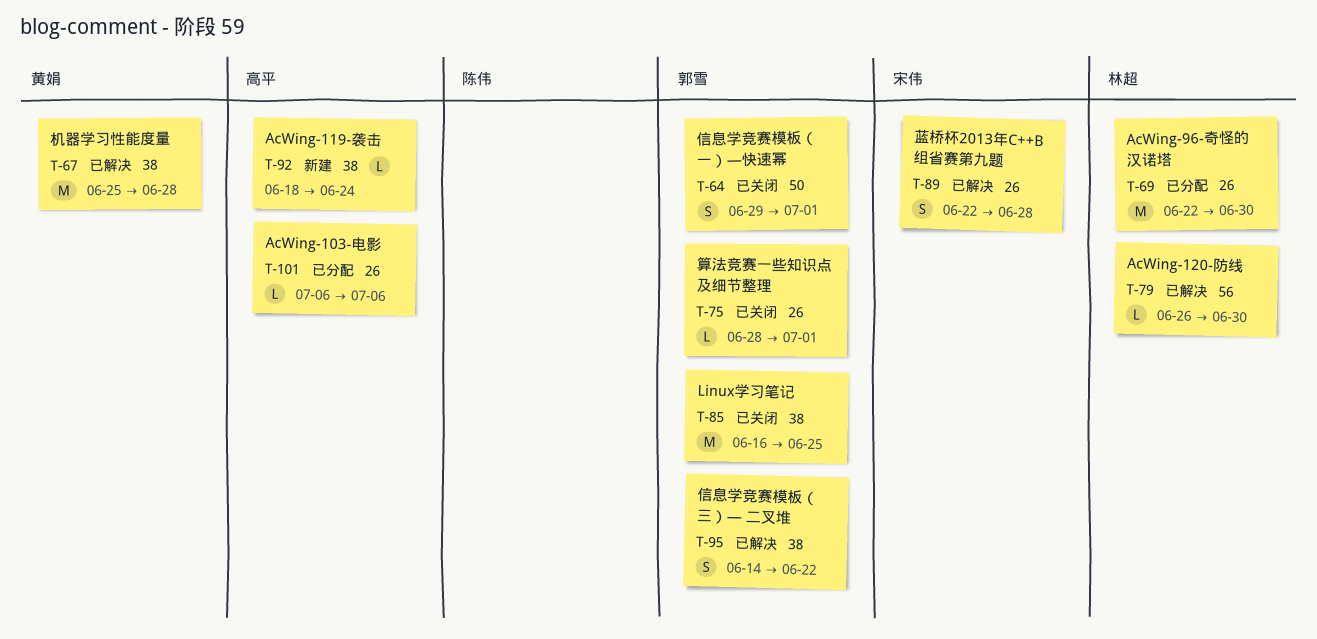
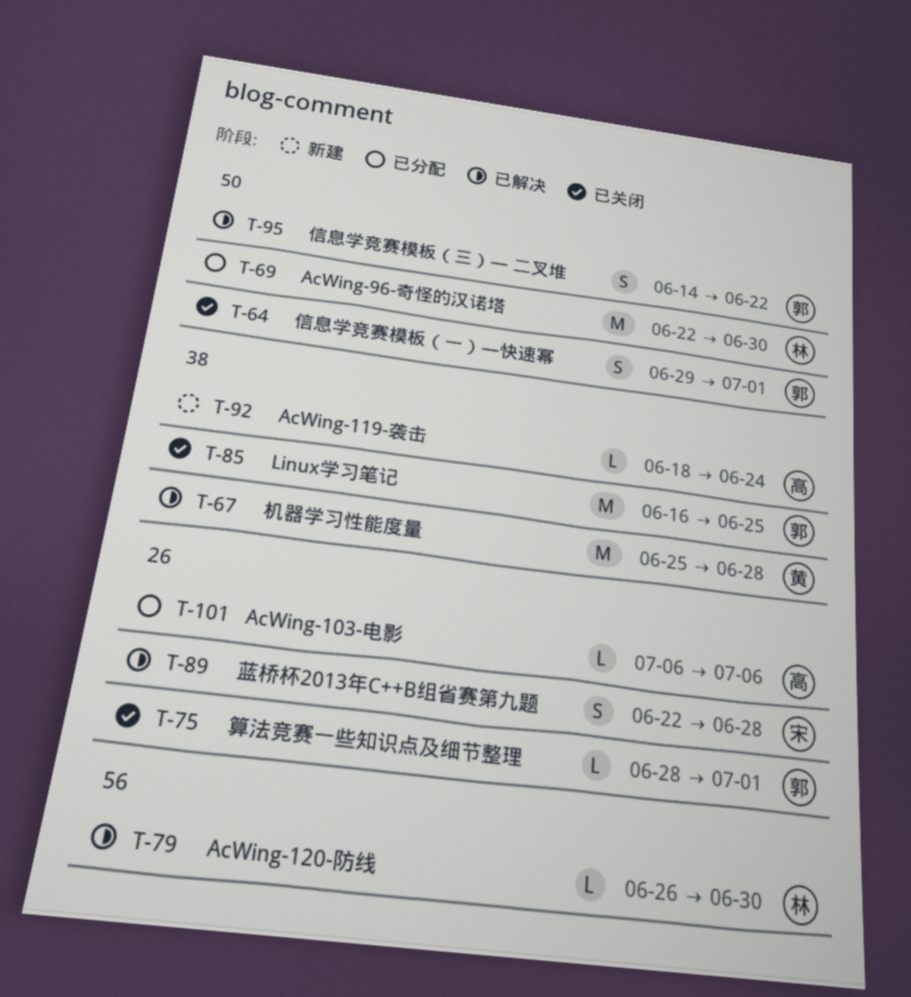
T-69, label: 26 -> 50
T-95, label: 38 -> 50

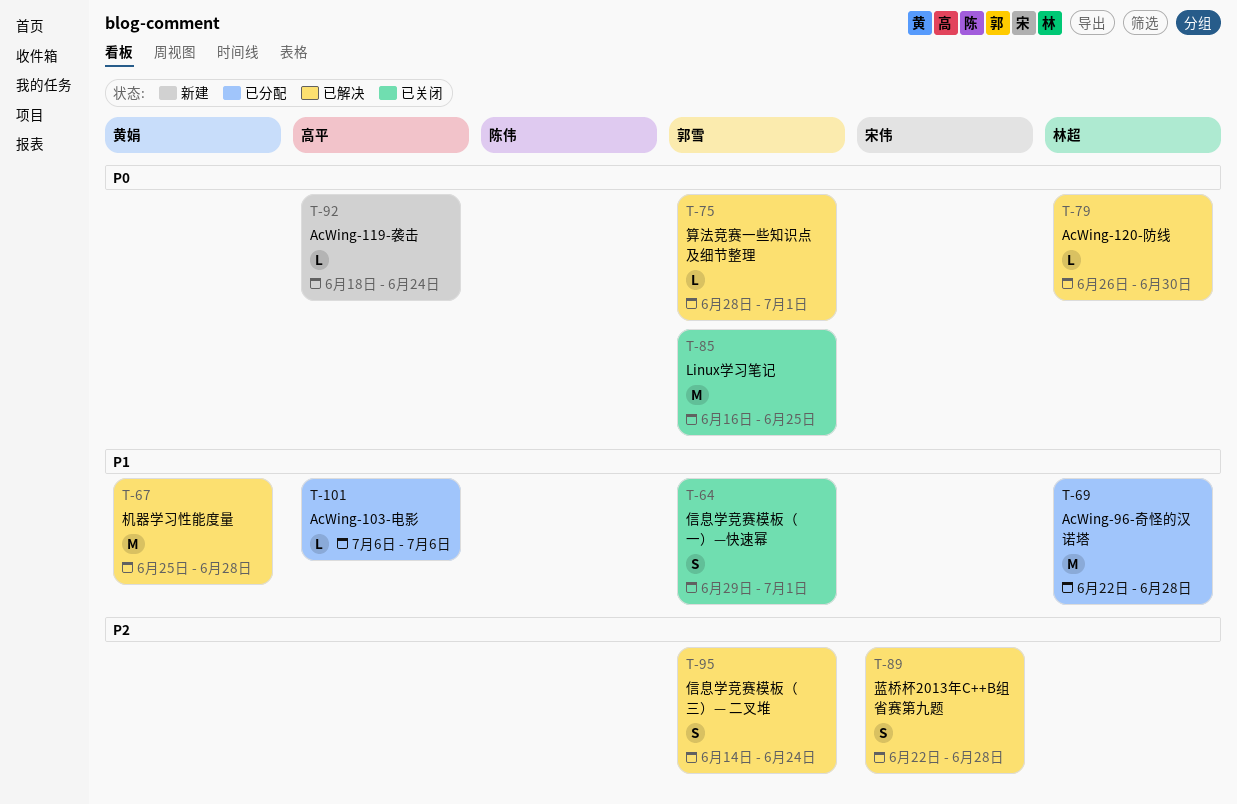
T-69, due: Jun 30 -> Jun 28
T-75, status: 已关闭 -> 已解决
T-95, due: Jun 22 -> Jun 24

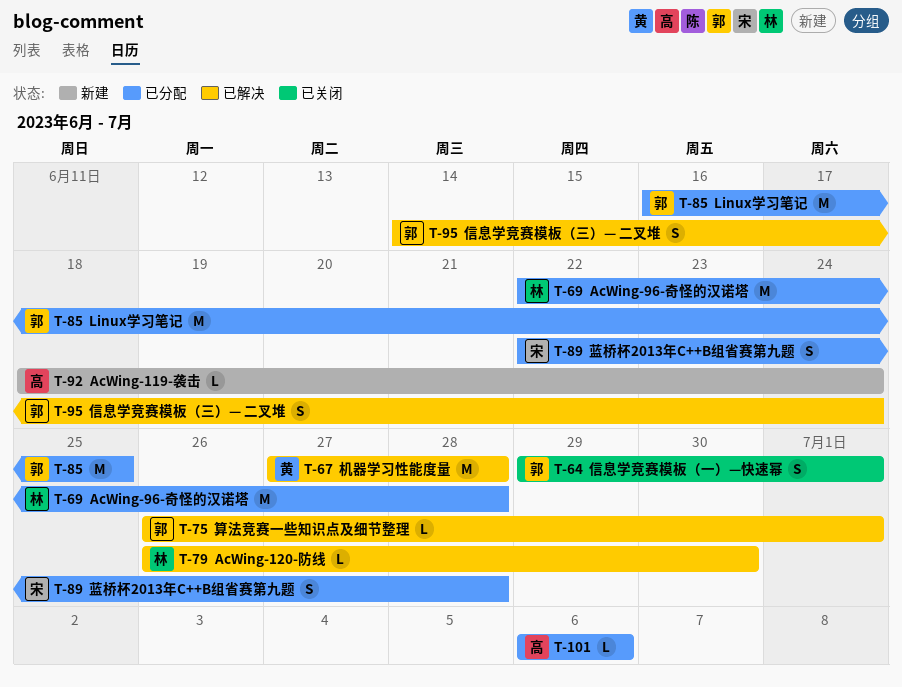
T-67, start: Jun 25 -> Jun 27
T-75, start: Jun 28 -> Jun 26
T-85, status: 已关闭 -> 已分配
T-89, status: 已解决 -> 已分配

